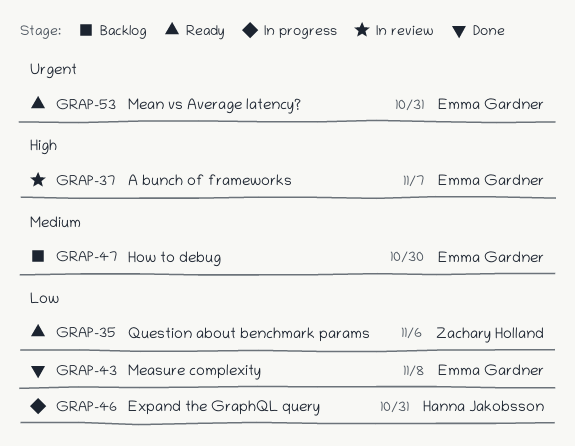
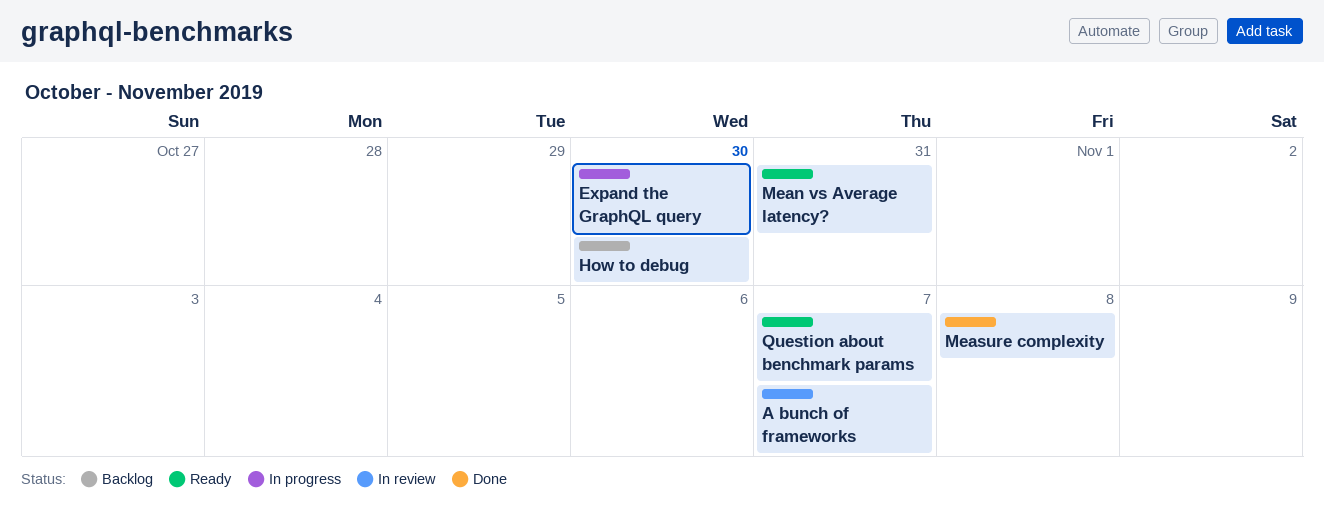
Expand the GraphQL query, due: Oct 31 -> Oct 30
Question about benchmark params, due: Nov 6 -> Nov 7

